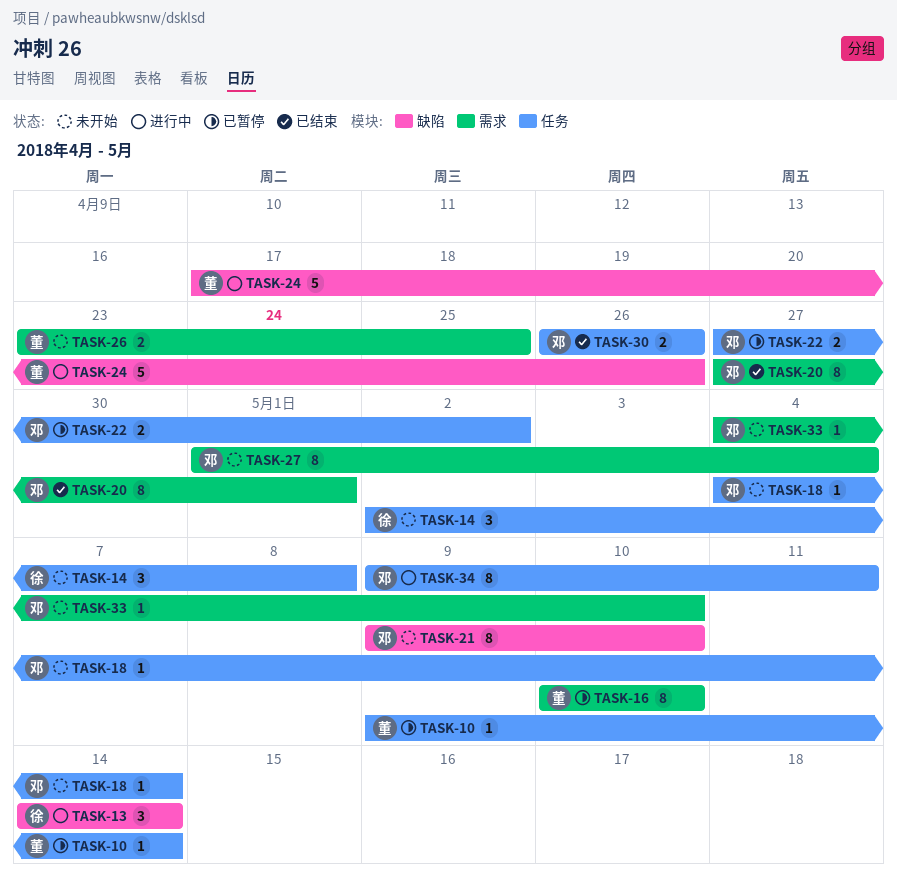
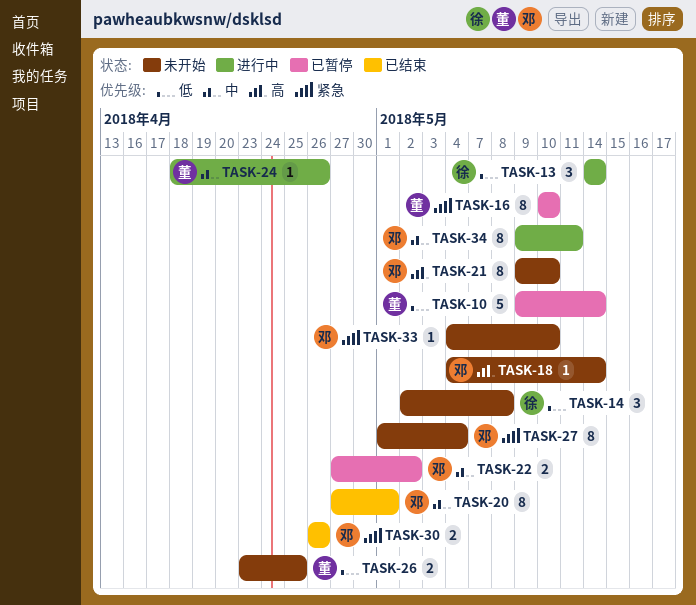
TASK-10, estimate: 1 -> 5
TASK-24, estimate: 5 -> 1
TASK-24, start: Apr 17 -> Apr 18

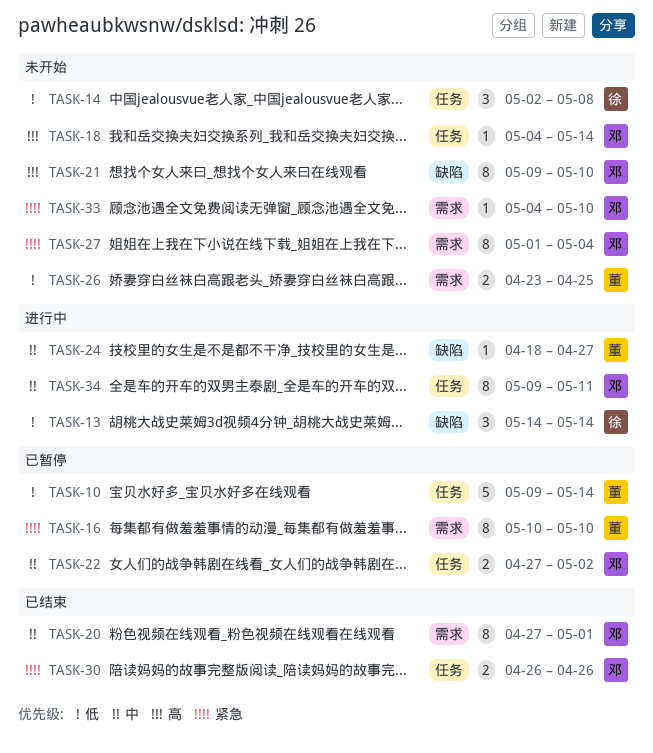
TASK-24, due: Apr 26 -> Apr 27

